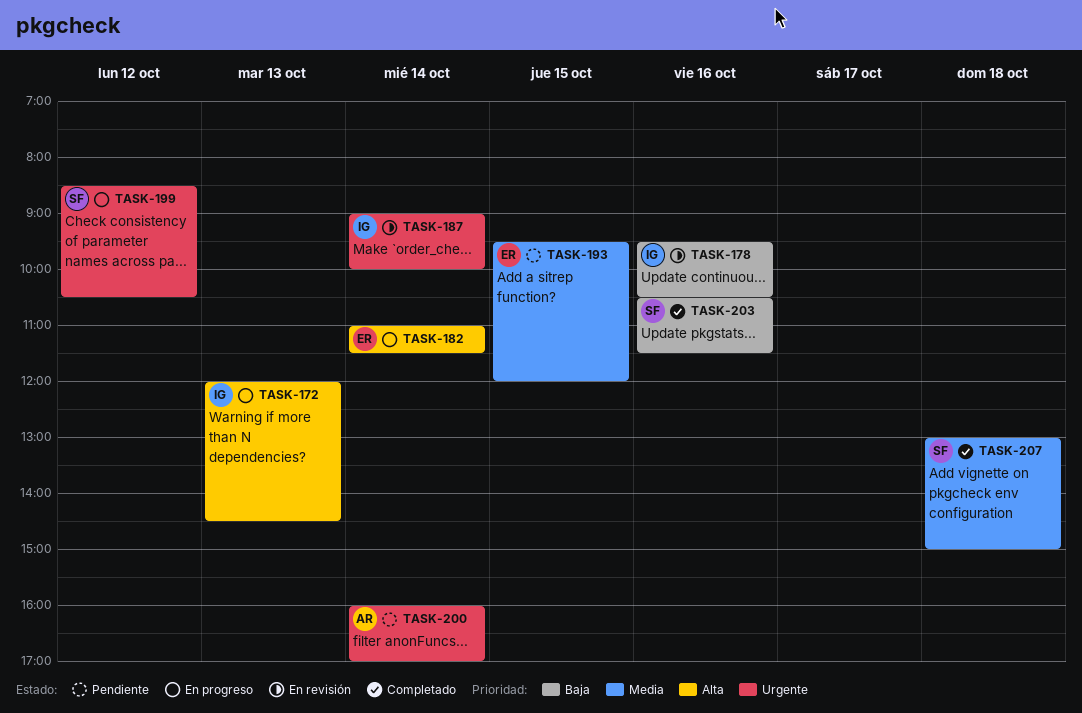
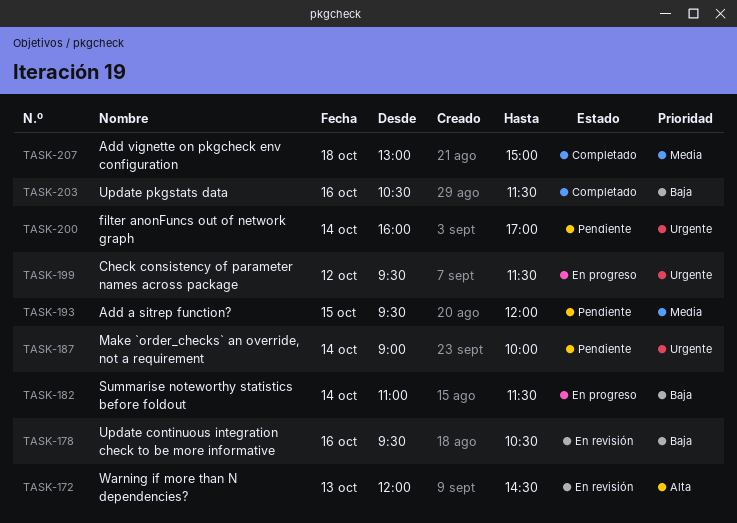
TASK-172, status: En progreso -> En revisión
TASK-182, priority: Alta -> Baja
TASK-187, status: En revisión -> Pendiente
TASK-199, begins: 08:30 -> 09:30
TASK-199, ends: 10:30 -> 11:30

